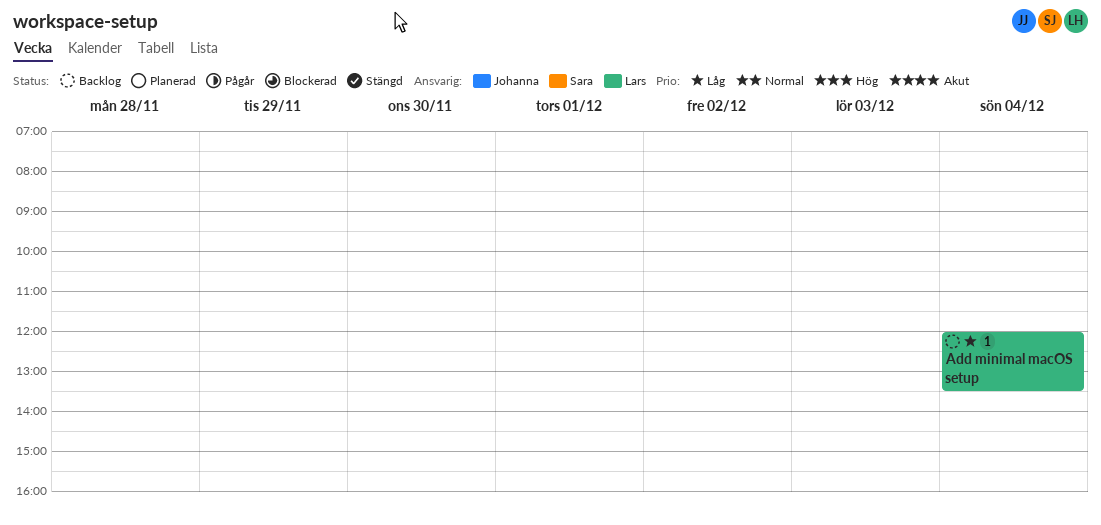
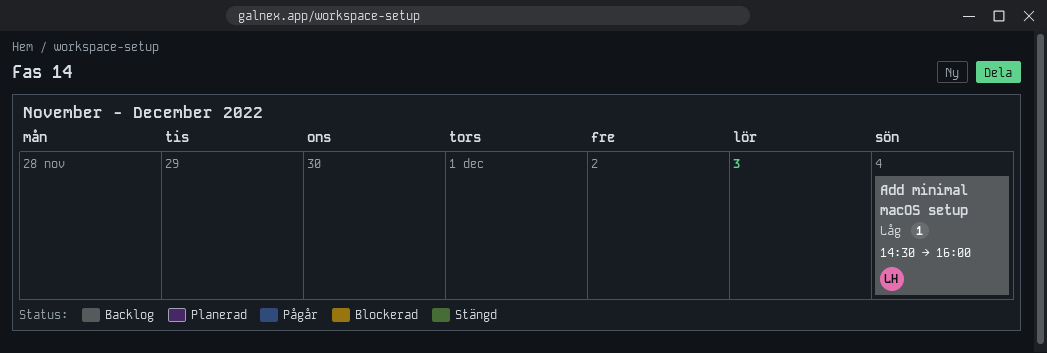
Add minimal macOS setup, begins: 12:00 -> 14:30
Add minimal macOS setup, ends: 13:30 -> 16:00

